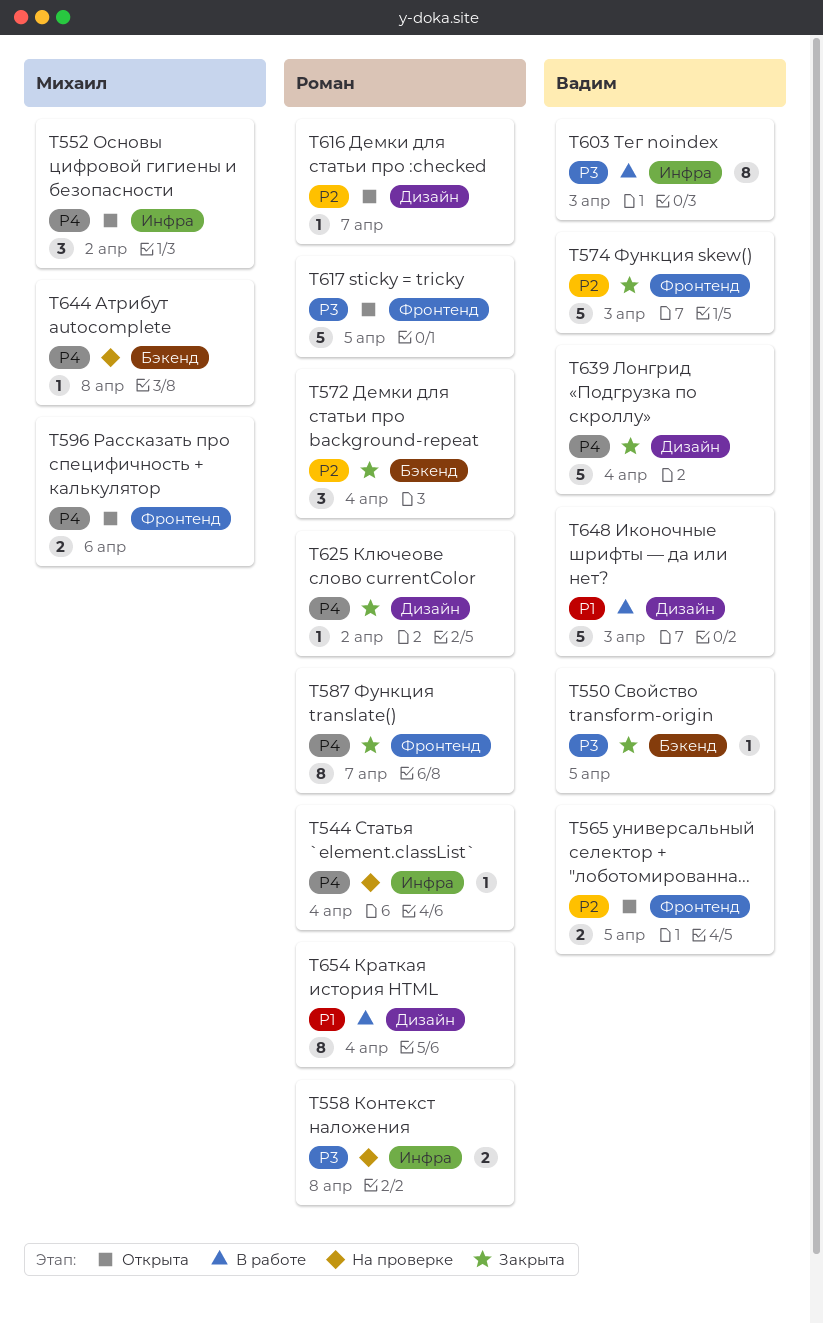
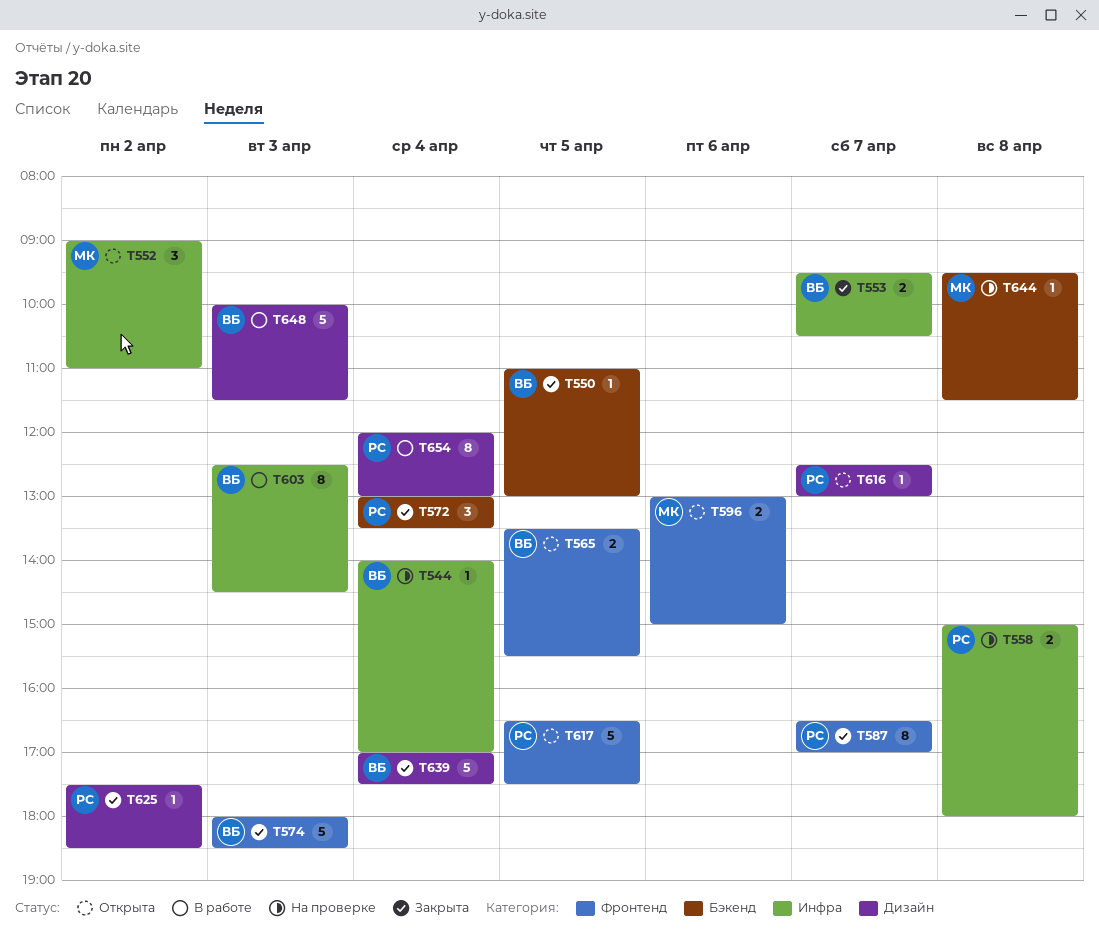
T544, owner: Роман -> Вадим
T553: none -> present

